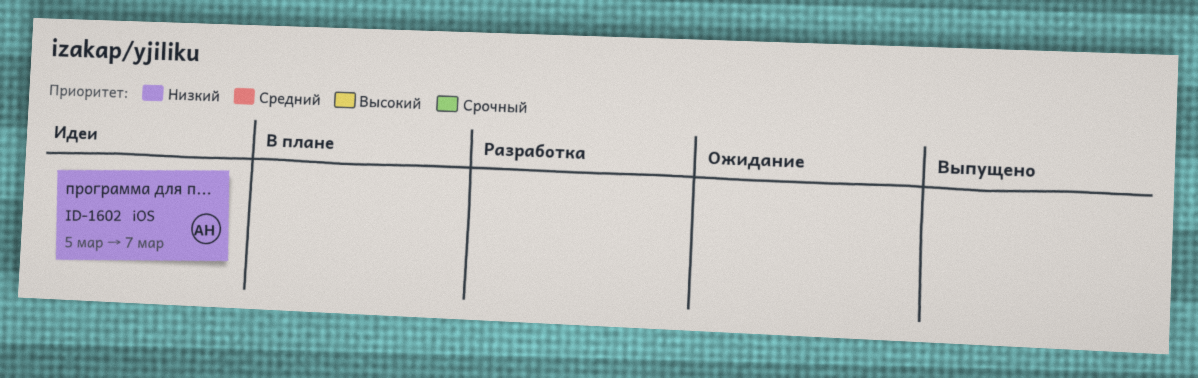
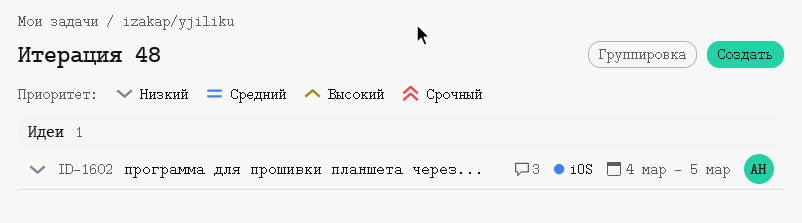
ID-1602, start: Mar 5 -> Mar 4
ID-1602, due: Mar 7 -> Mar 5

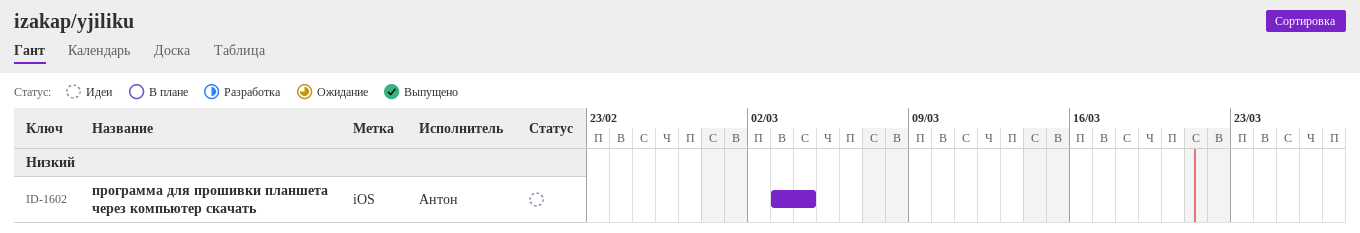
ID-1602, start: Mar 4 -> Mar 3
ID-1602, due: Mar 5 -> Mar 4

